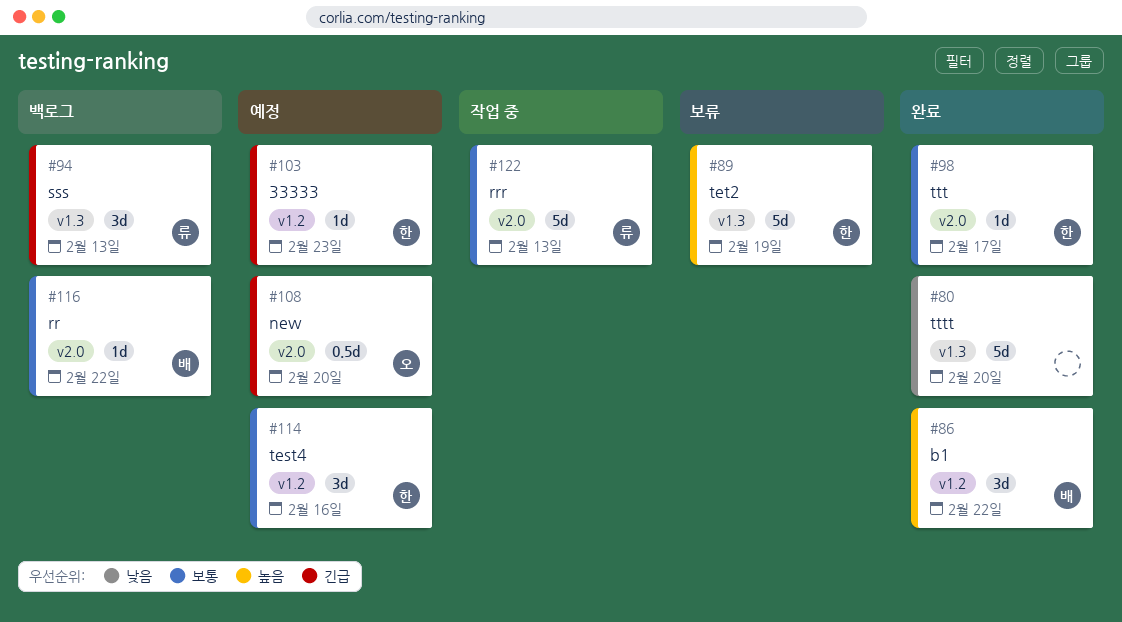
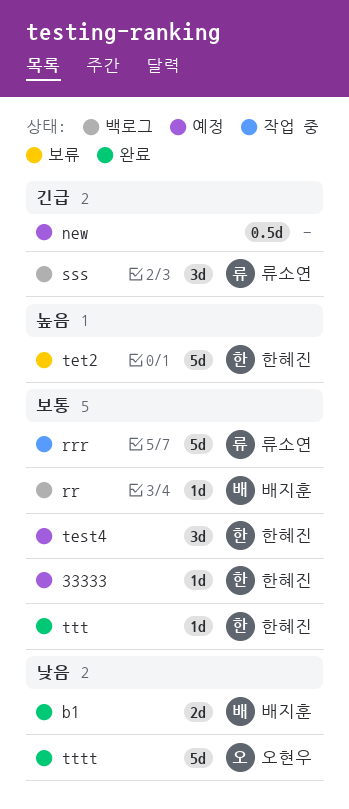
33333, priority: 긴급 -> 보통
b1, priority: 높음 -> 낮음
b1, estimate: 3d -> 2d
new, owner: 오현우 -> none
tttt, owner: none -> 오현우

